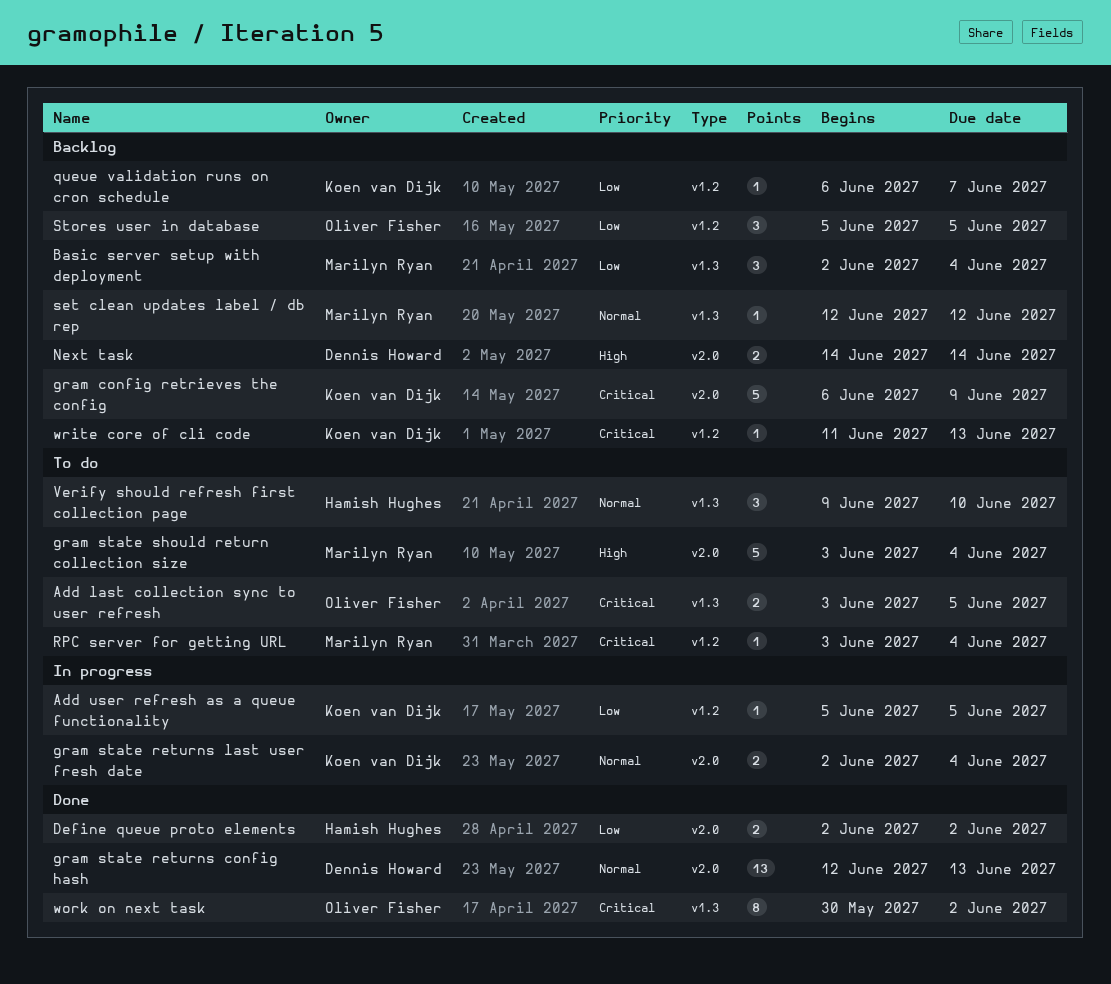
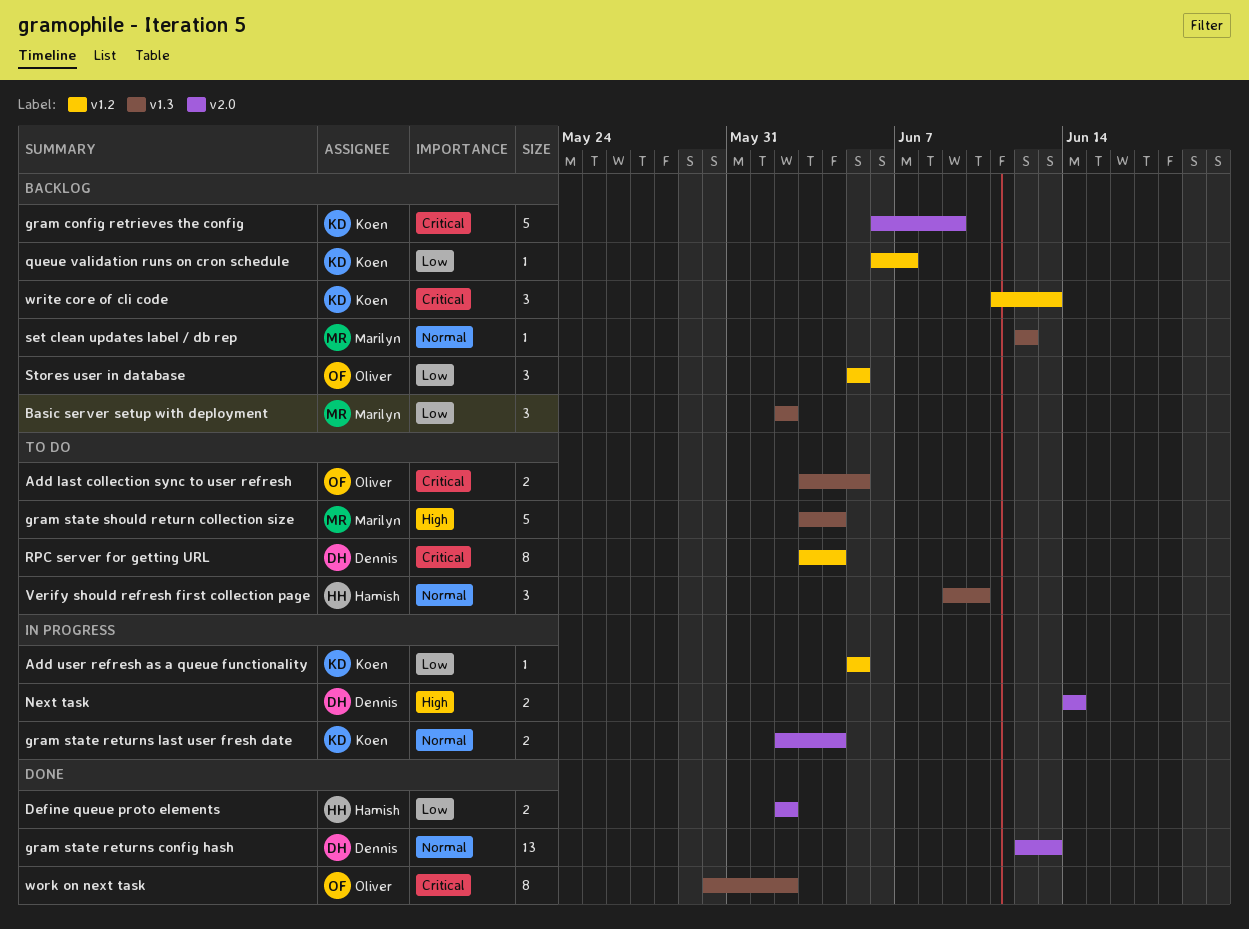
Basic server setup with deployment, due: Jun 4 -> Jun 2
gram state should return collection size, label: v2.0 -> v1.3
Next task, status: Backlog -> In progress
RPC server for getting URL, owner: Marilyn Ryan -> Dennis Howard
RPC server for getting URL, estimate: 1 -> 8
write core of cli code, estimate: 1 -> 3

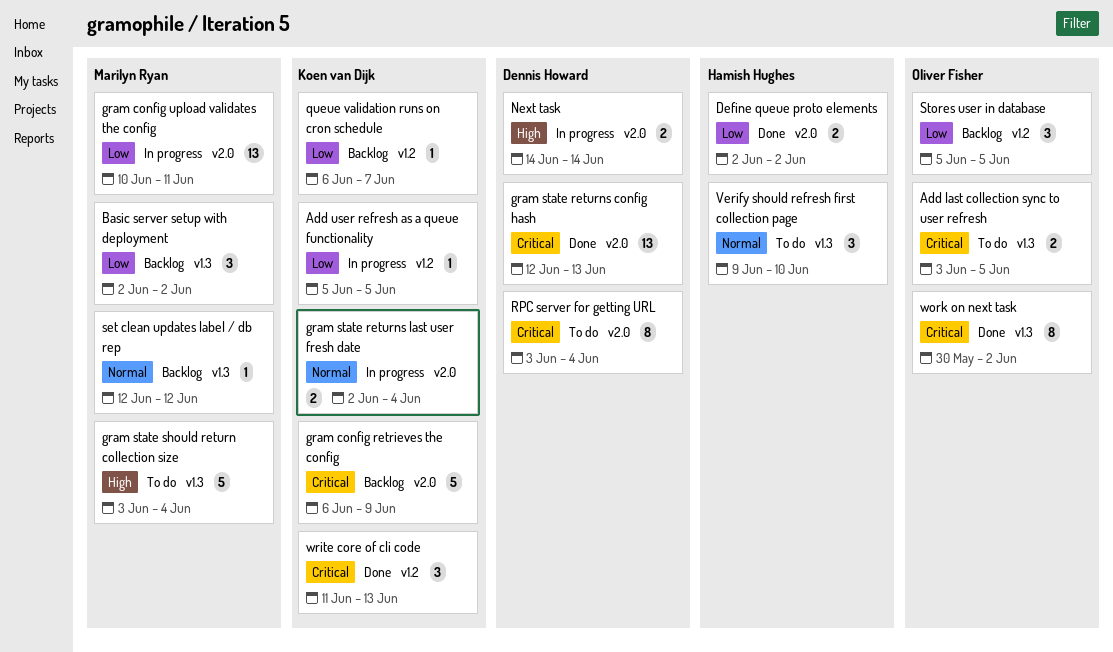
gram config upload validates the config: none -> present
gram state returns config hash, priority: Normal -> Critical
RPC server for getting URL, label: v1.2 -> v2.0
write core of cli code, status: Backlog -> Done

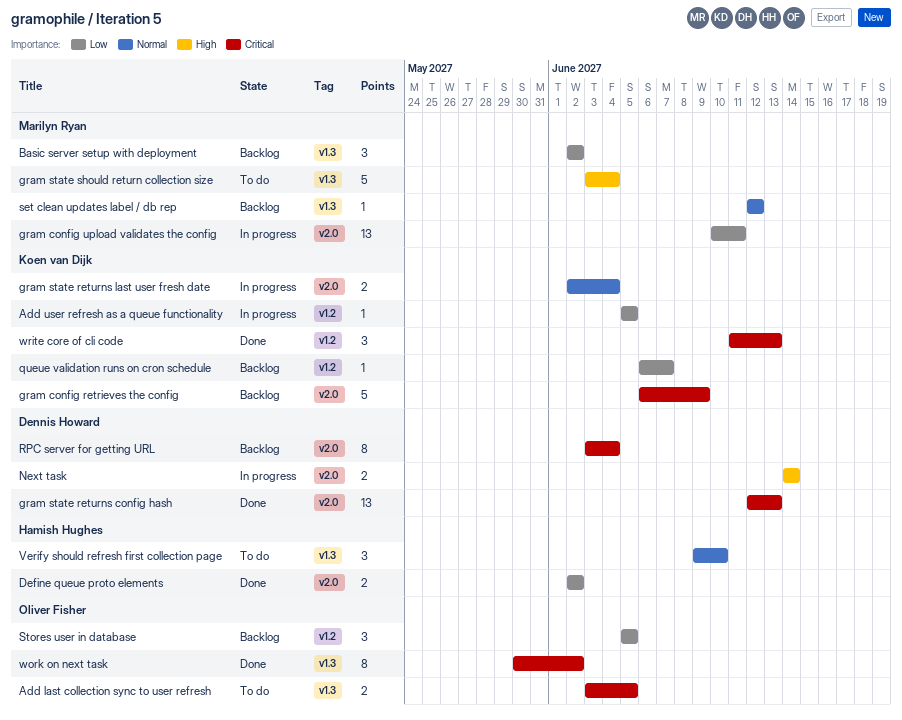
RPC server for getting URL, status: To do -> Backlog

